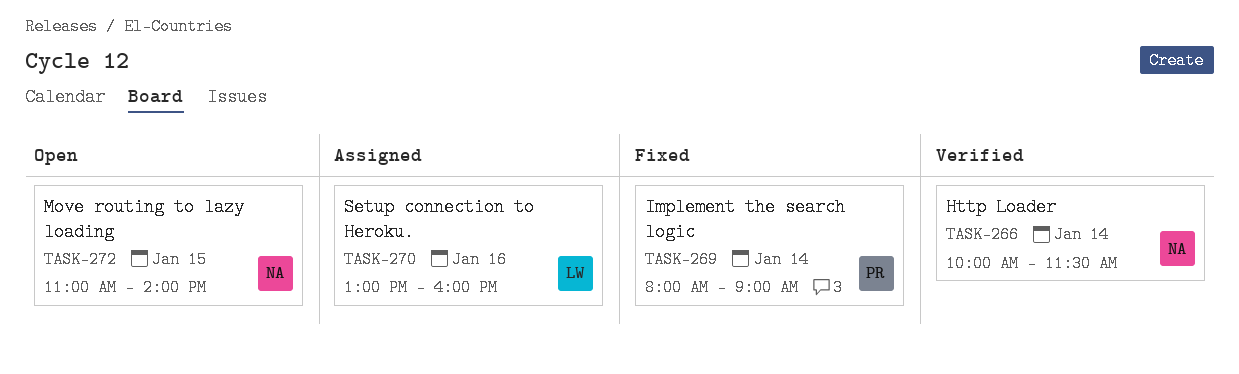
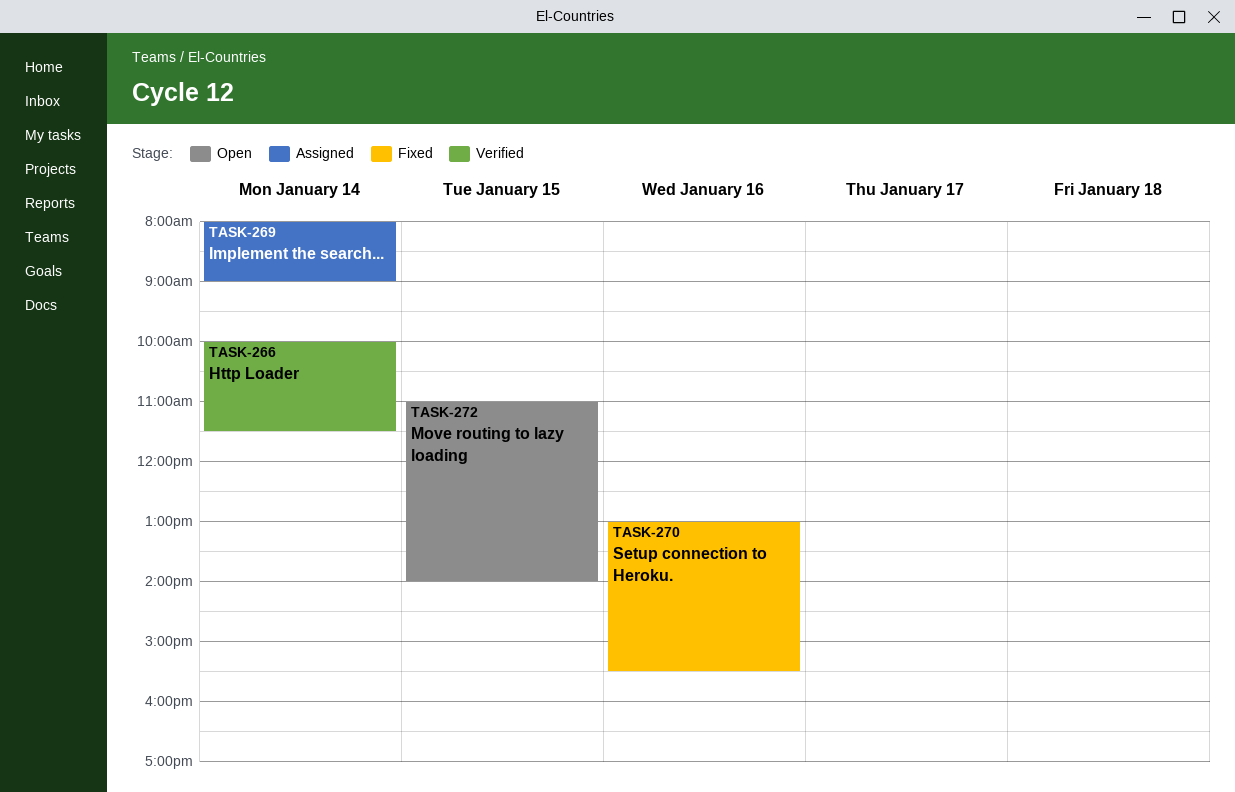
TASK-269, status: Fixed -> Assigned
TASK-270, status: Assigned -> Fixed
TASK-270, ends: 16:00 -> 15:30

